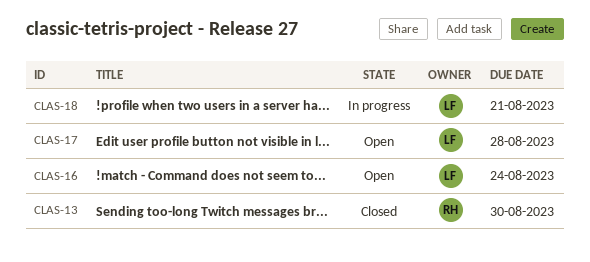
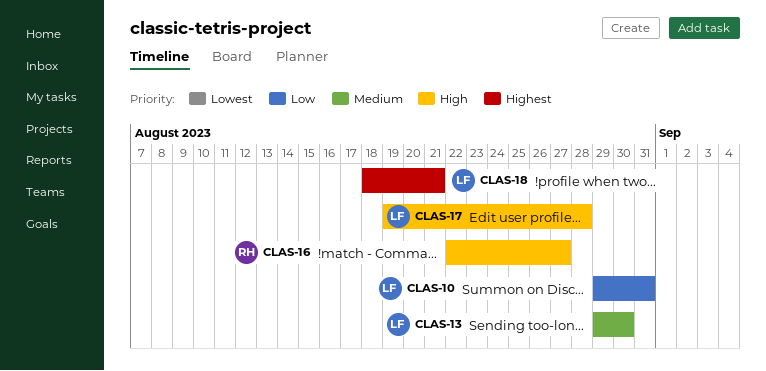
CLAS-10: none -> present
CLAS-13, owner: RH -> LF
CLAS-16, owner: LF -> RH
CLAS-16, due: Aug 24 -> Aug 27

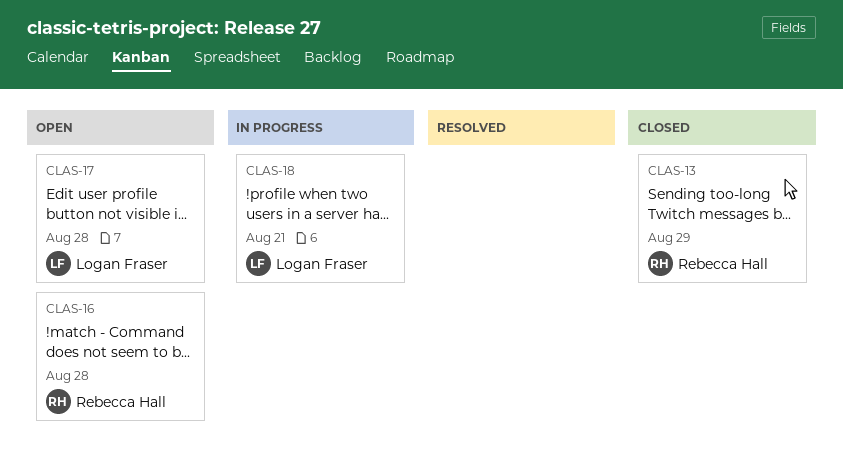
CLAS-10: present -> none
CLAS-13, owner: Logan Fraser -> Rebecca Hall
CLAS-13, due: Aug 30 -> Aug 29
CLAS-16, due: Aug 27 -> Aug 28

